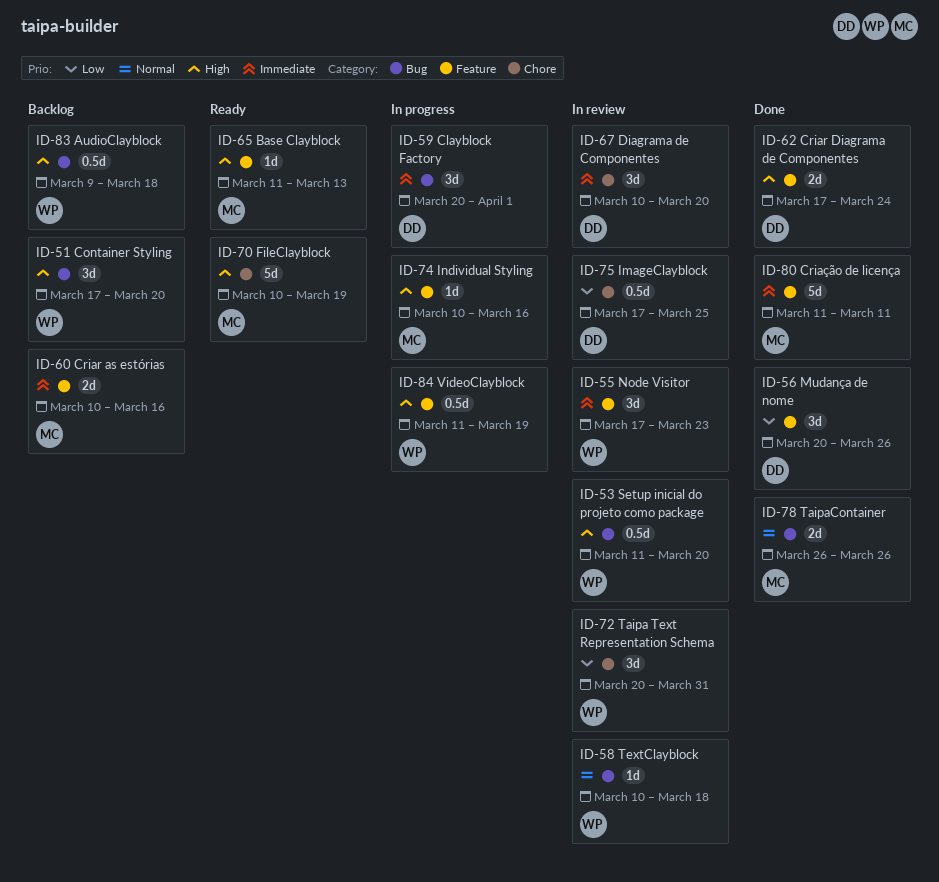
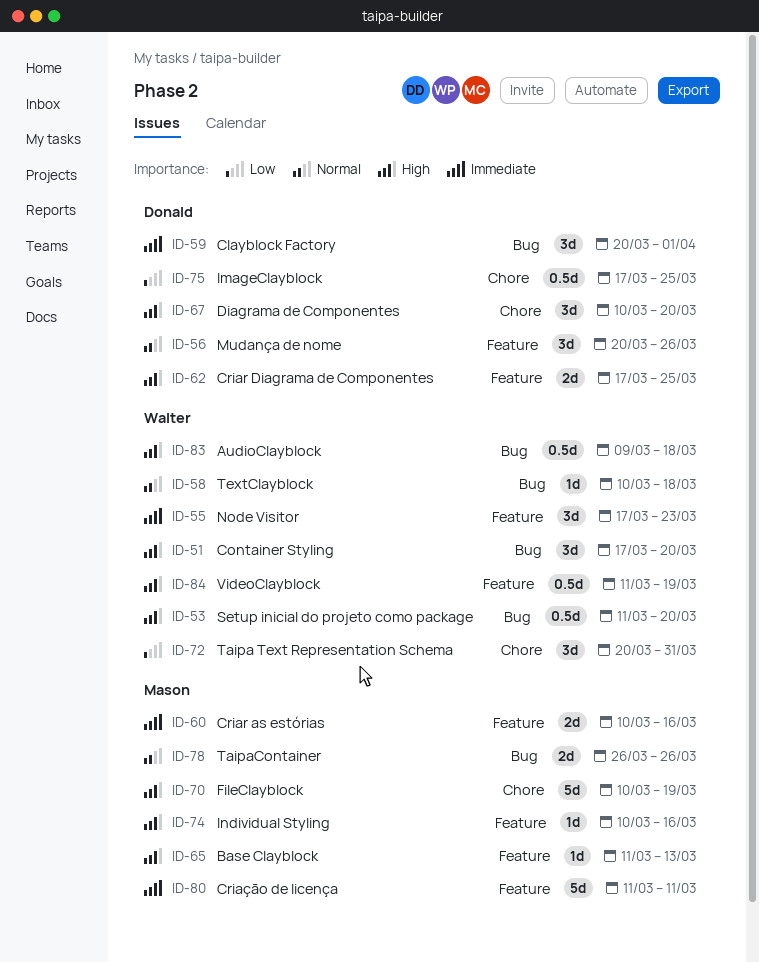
ID-56, priority: Low -> Normal
ID-62, due: Mar 24 -> Mar 25
ID-67, priority: Immediate -> High

